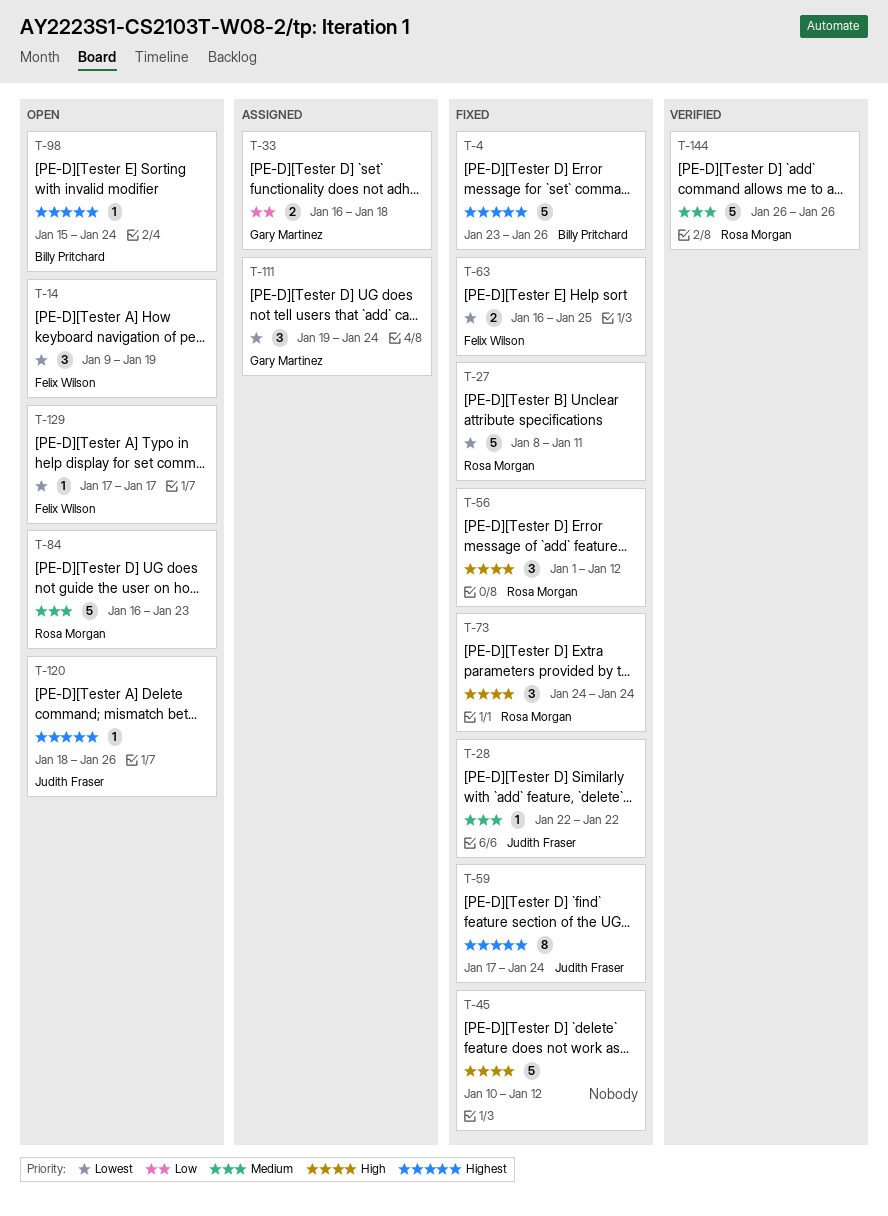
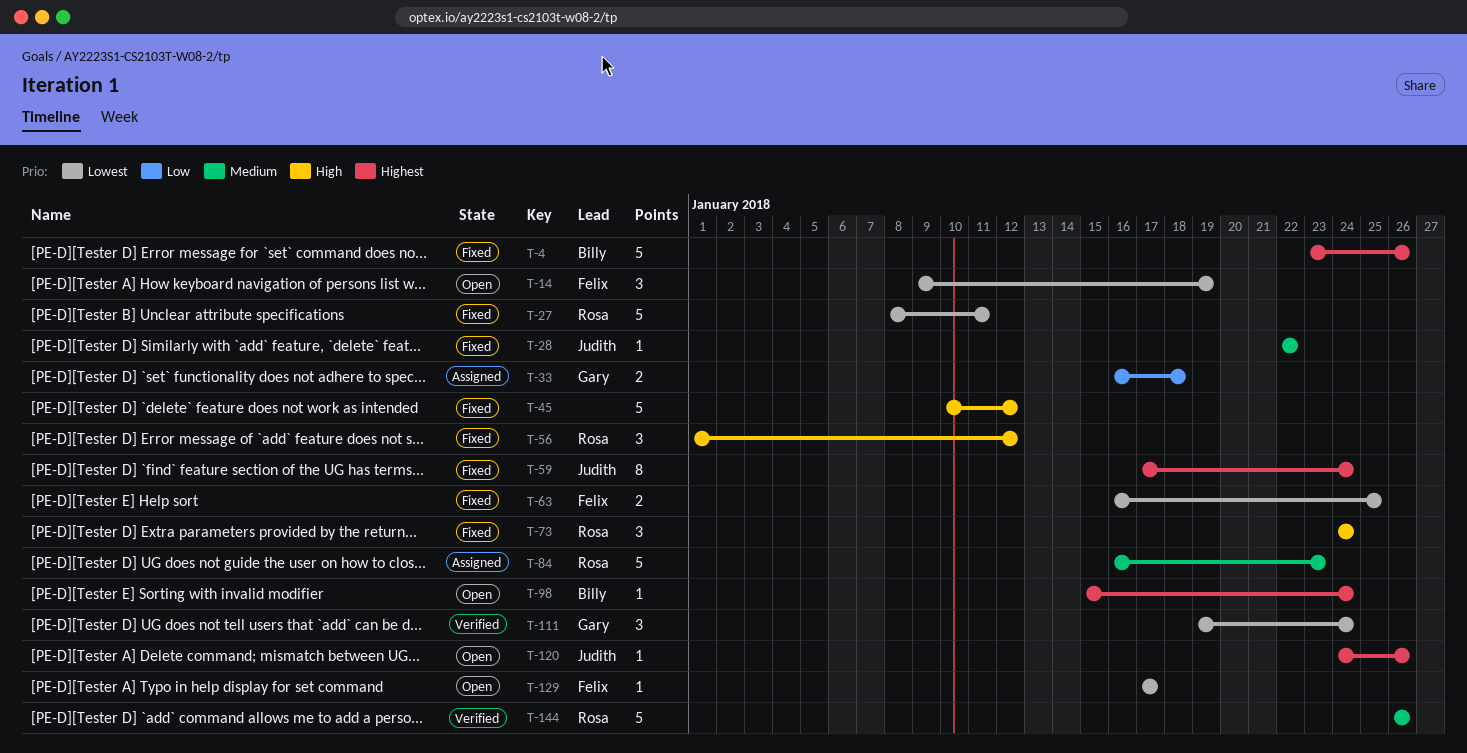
T-84, status: Open -> Assigned
T-111, status: Assigned -> Verified
T-120, start: Jan 18 -> Jan 24

